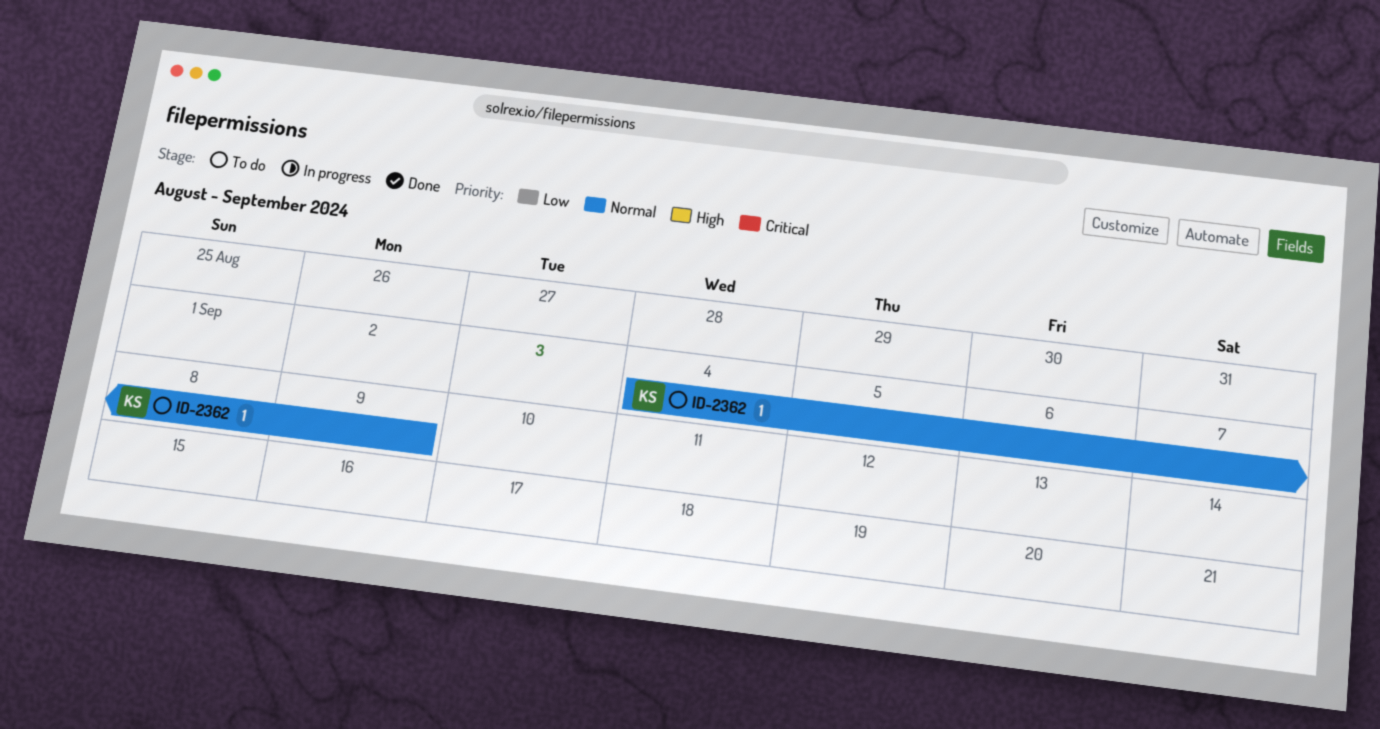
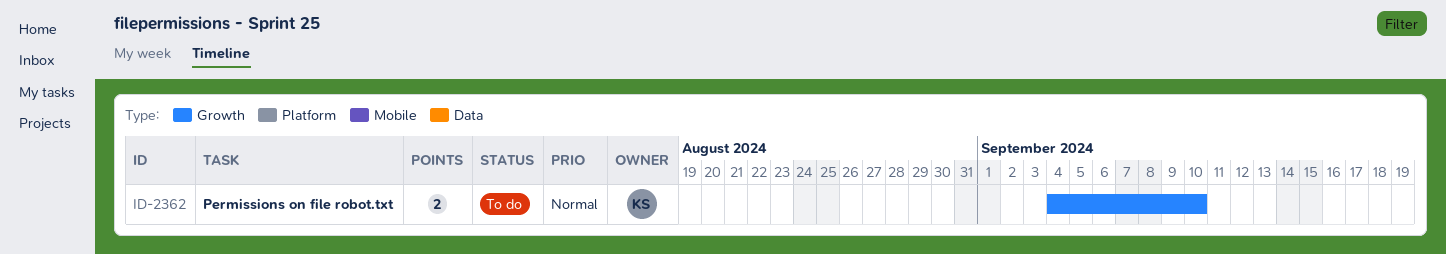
ID-2362, estimate: 1 -> 2
ID-2362, due: Sep 9 -> Sep 10

